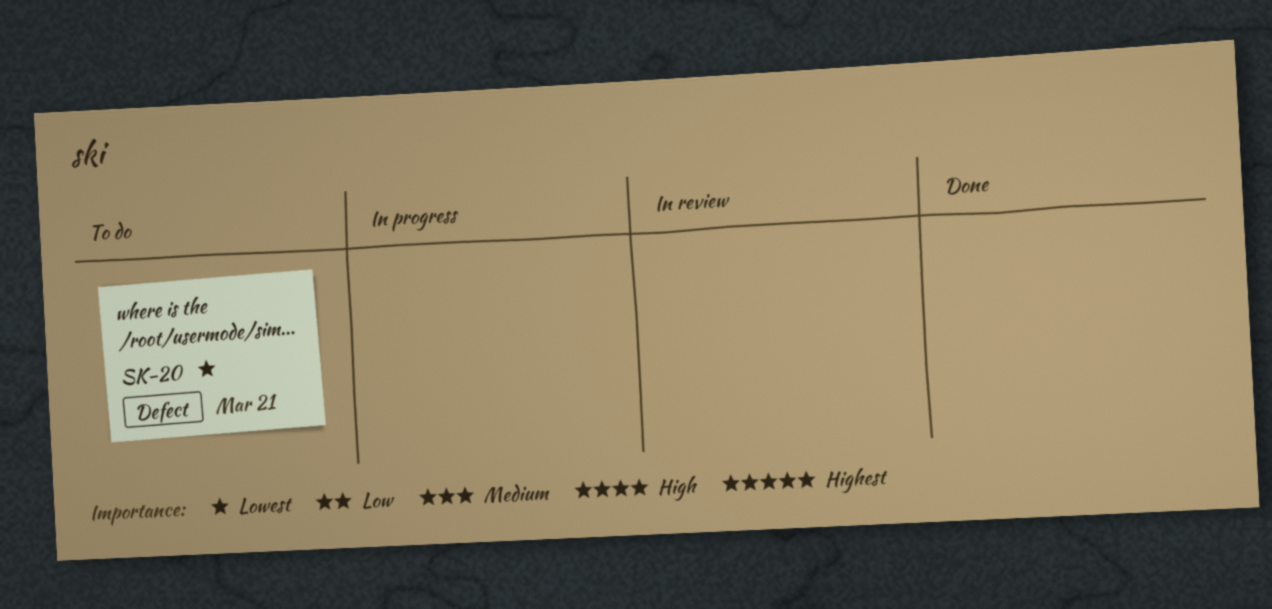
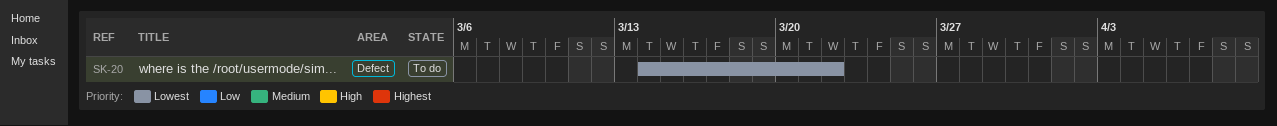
SK-20, due: Mar 21 -> Mar 22

